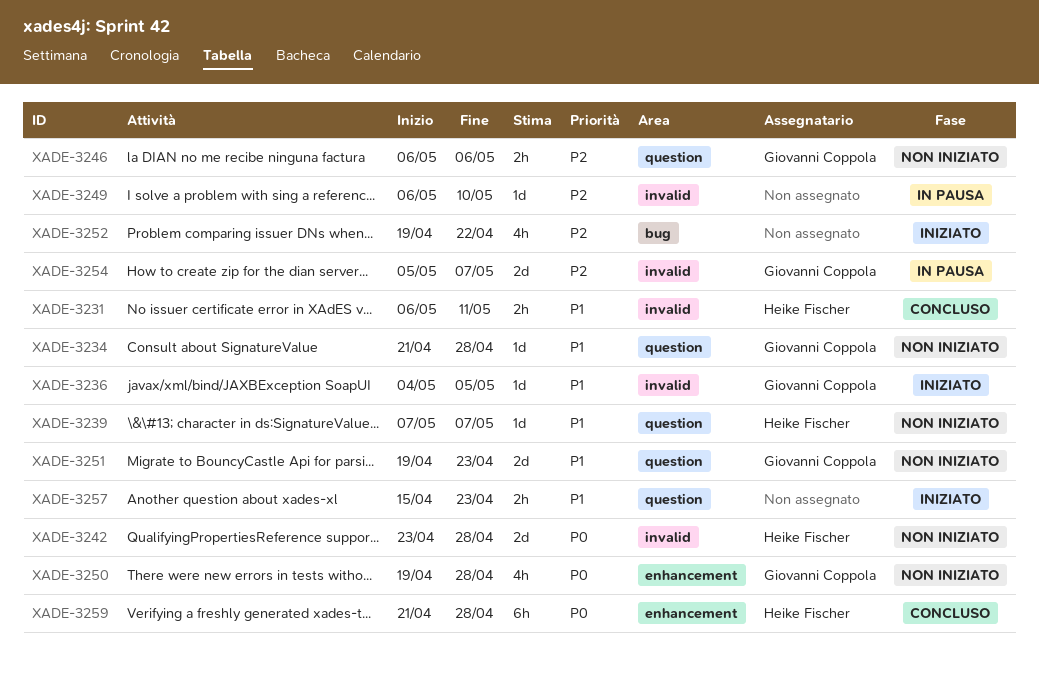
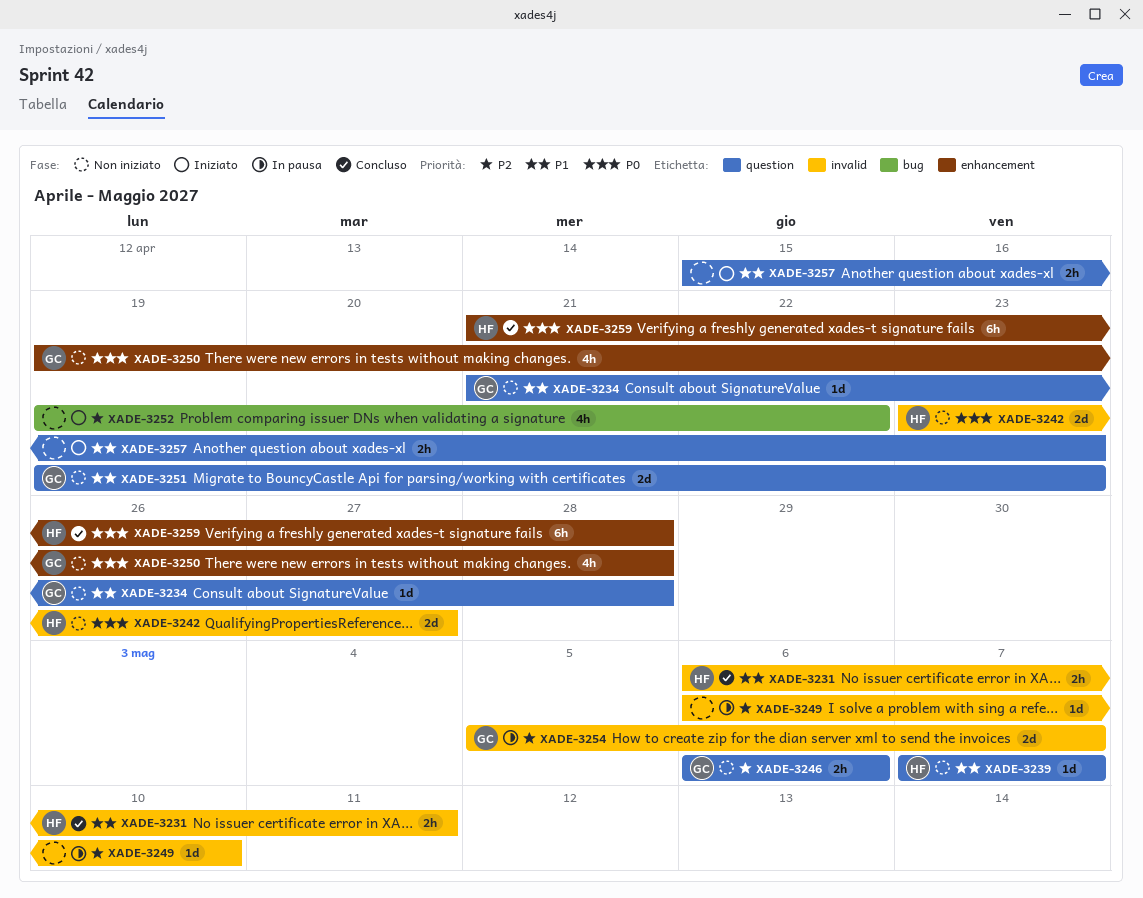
XADE-3236: present -> none
XADE-3242, due: Apr 28 -> Apr 27

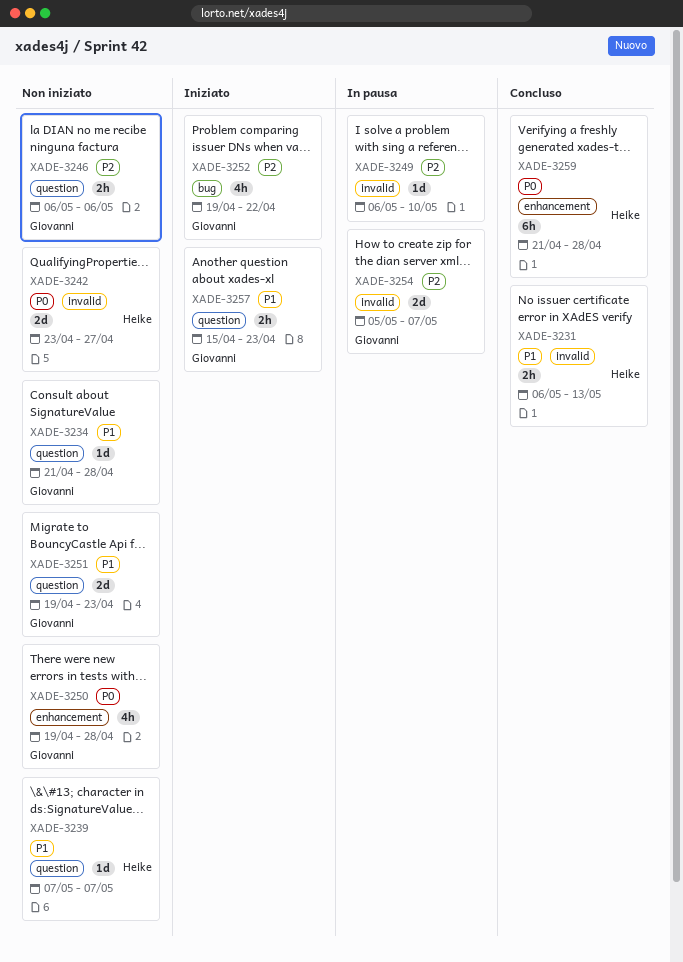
XADE-3231, due: May 11 -> May 13
XADE-3252, owner: none -> Giovanni
XADE-3257, owner: none -> Giovanni

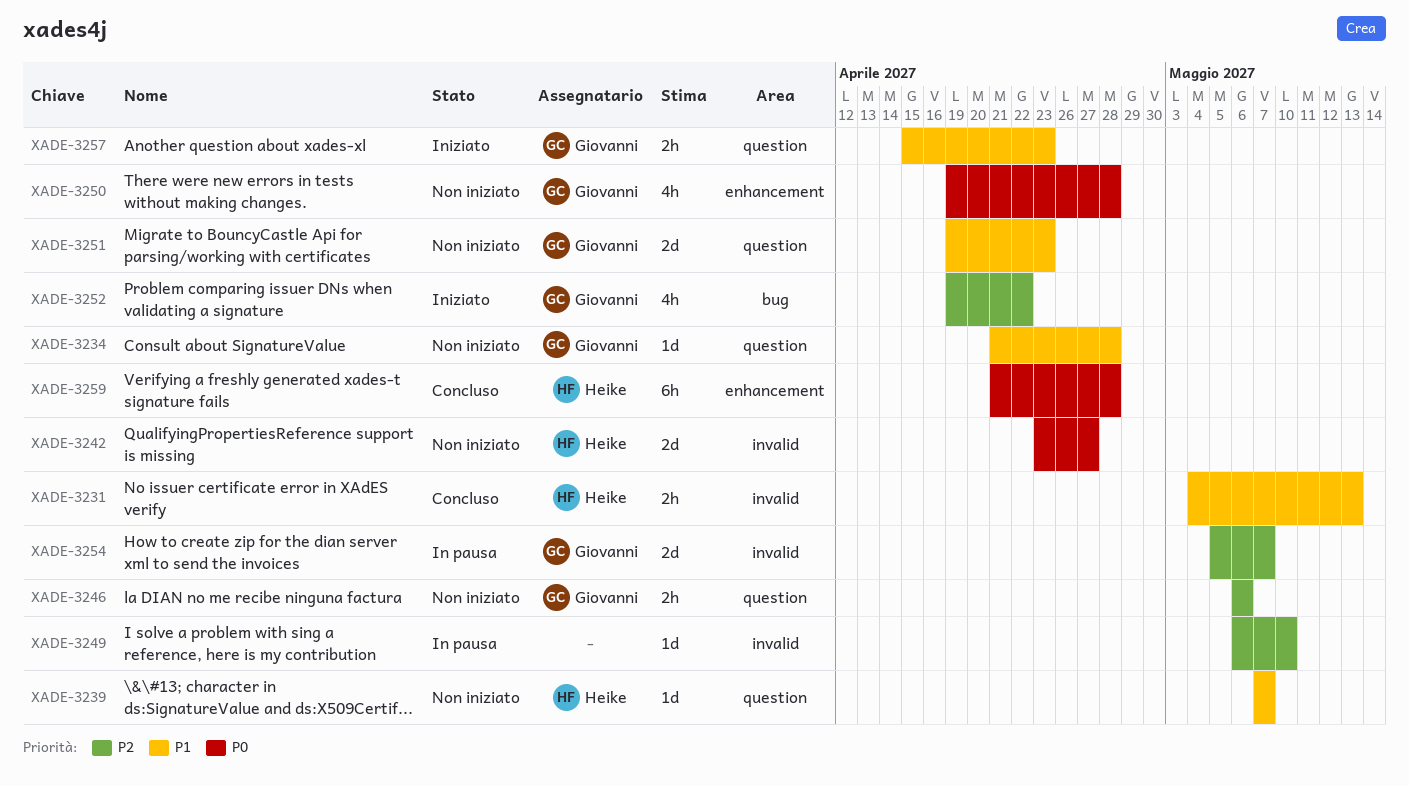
XADE-3231, start: May 6 -> May 4

